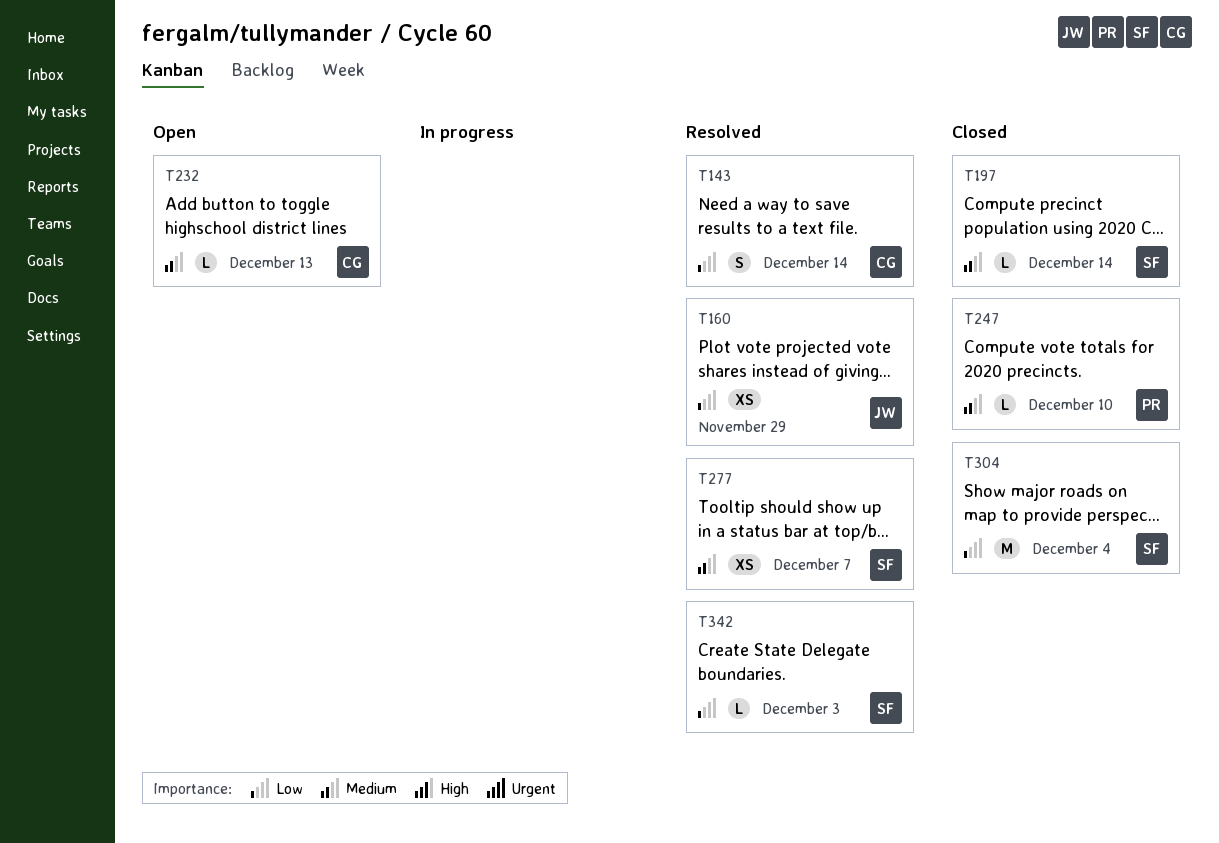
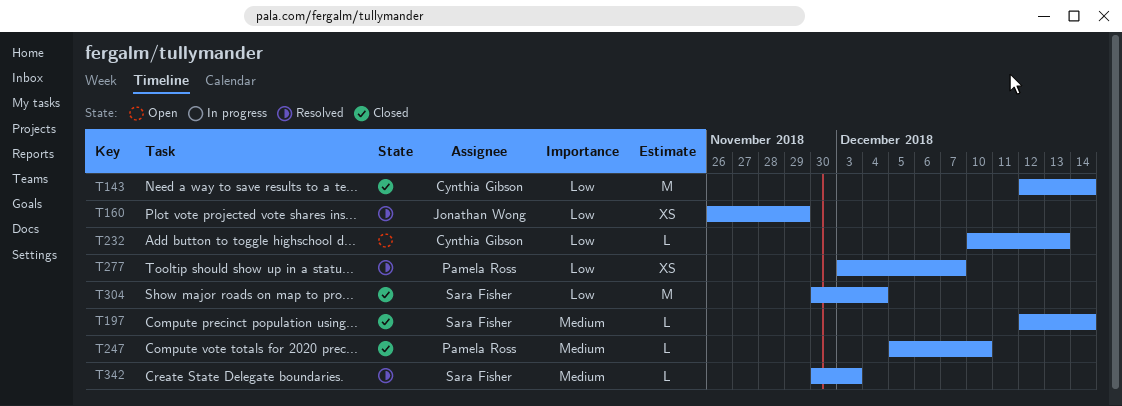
T143, status: Resolved -> Closed
T143, estimate: S -> M
T232, priority: Medium -> Low
T277, owner: Sara Fisher -> Pamela Ross
T277, priority: Medium -> Low
T342, priority: Low -> Medium

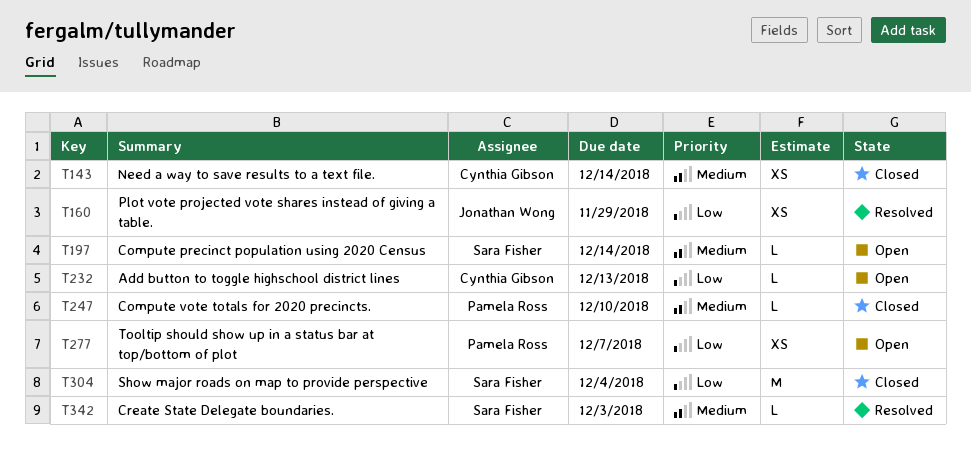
T143, priority: Low -> Medium
T143, estimate: M -> XS
T197, status: Closed -> Open
T277, status: Resolved -> Open

